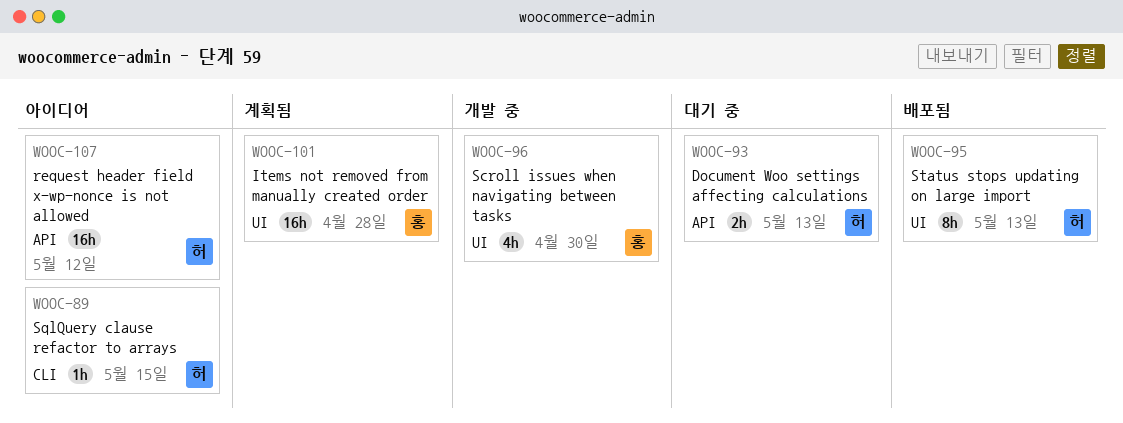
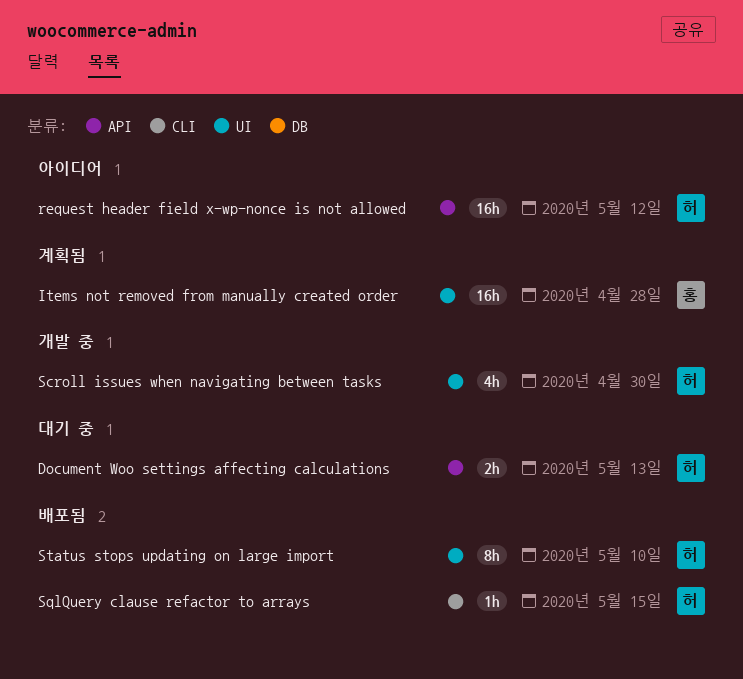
Scroll issues when navigating between tasks, owner: 홍 -> 허
SqlQuery clause refactor to arrays, status: 아이디어 -> 배포됨
Status stops updating on large import, due: May 13 -> May 10

